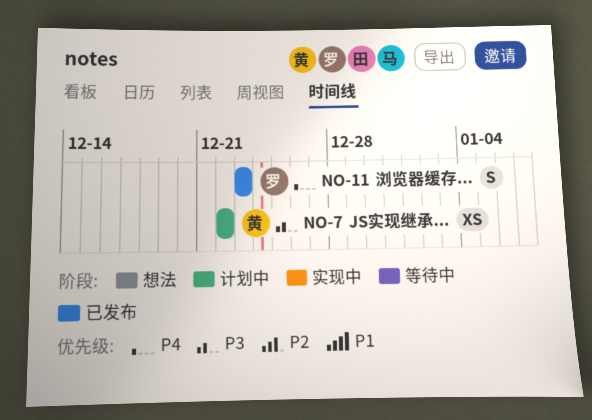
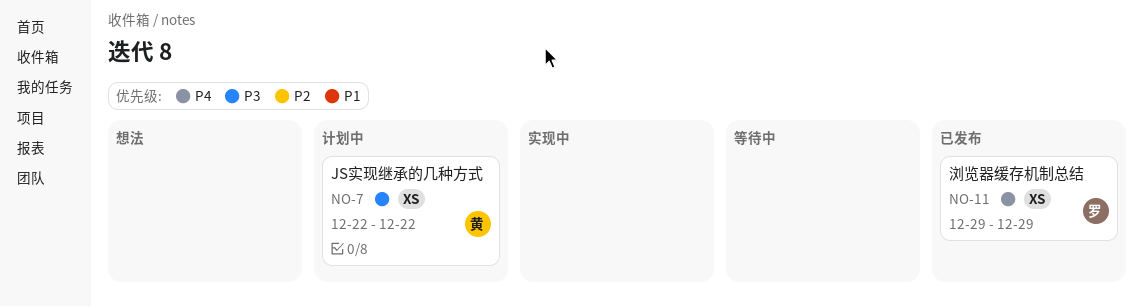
NO-11, estimate: S -> XS
NO-11, start: Dec 23 -> Dec 29
NO-11, due: Dec 23 -> Dec 29

